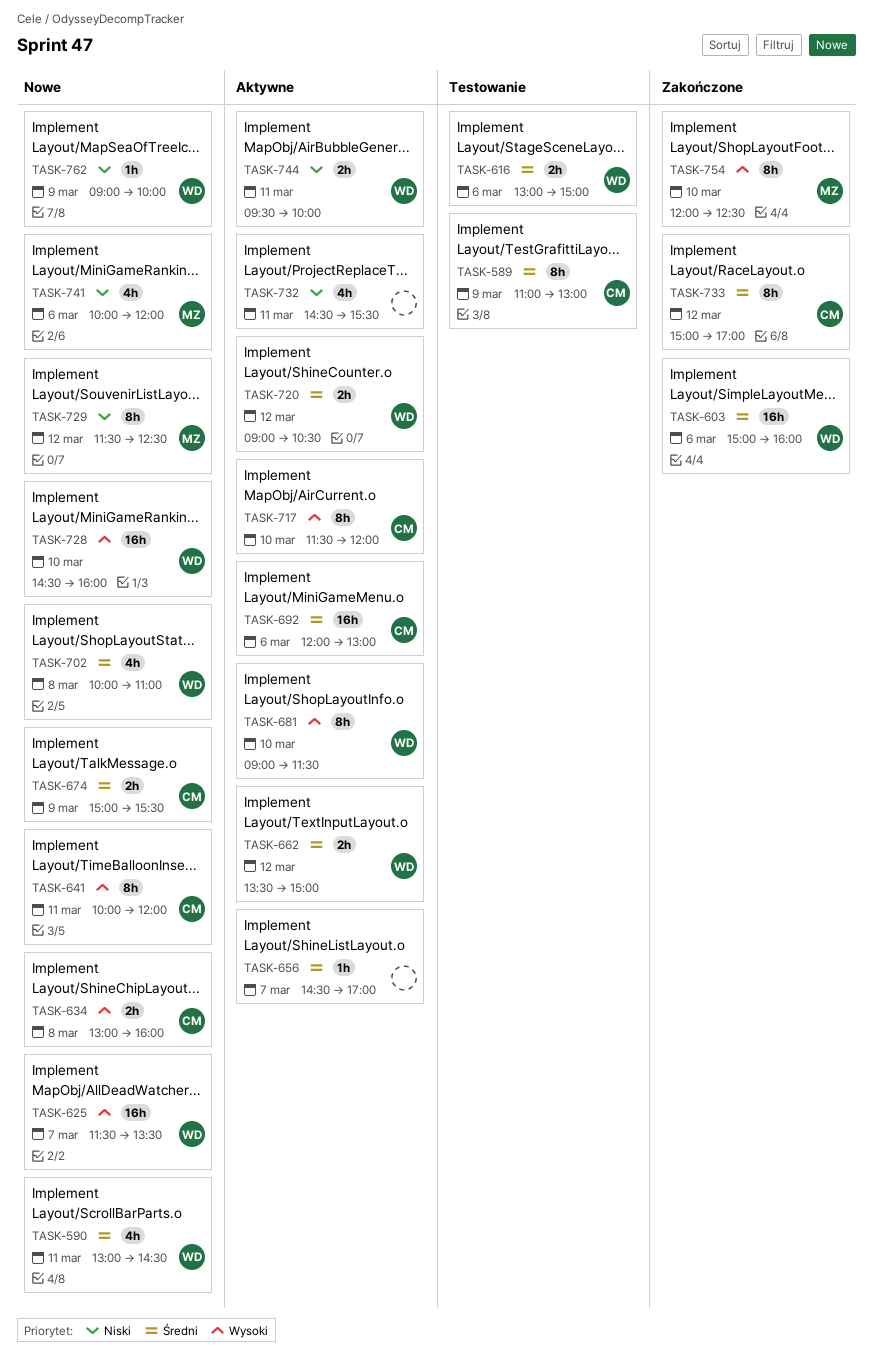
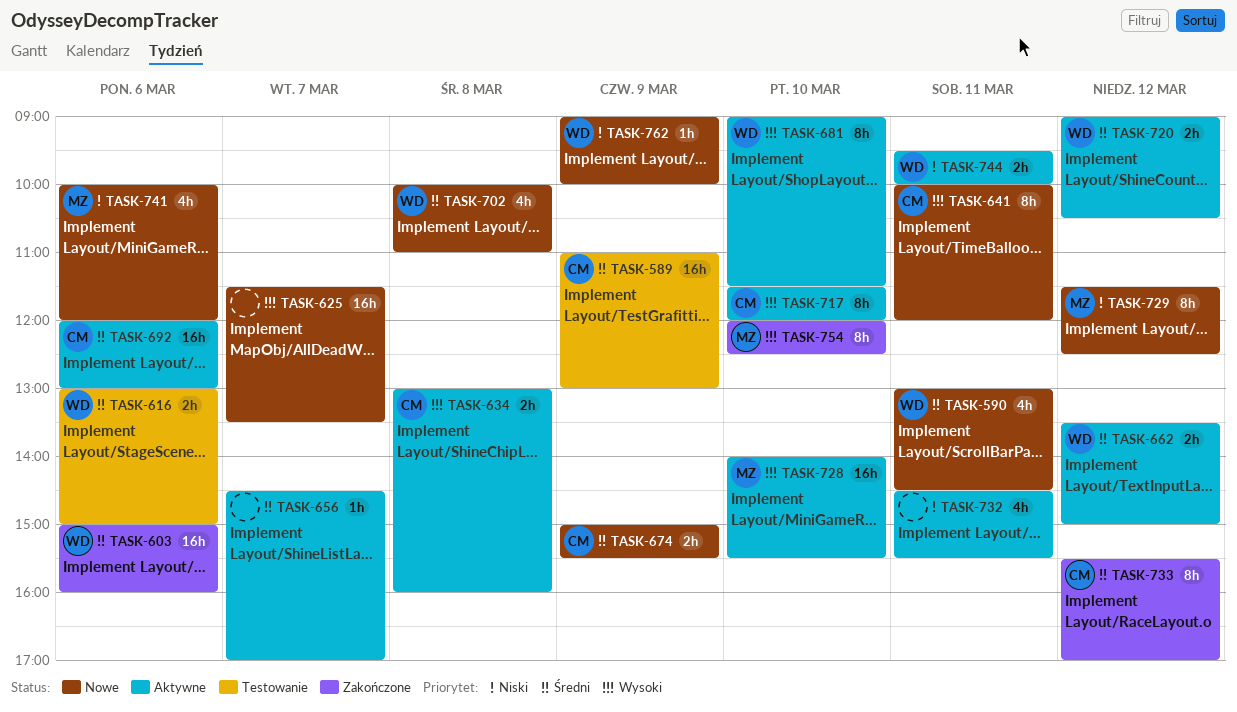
TASK-589, estimate: 8h -> 16h
TASK-625, owner: WD -> none
TASK-634, status: Nowe -> Aktywne
TASK-728, status: Nowe -> Aktywne
TASK-728, owner: WD -> MZ
TASK-728, begins: 14:30 -> 14:00
TASK-728, ends: 16:00 -> 15:30
TASK-733, begins: 15:00 -> 15:30

